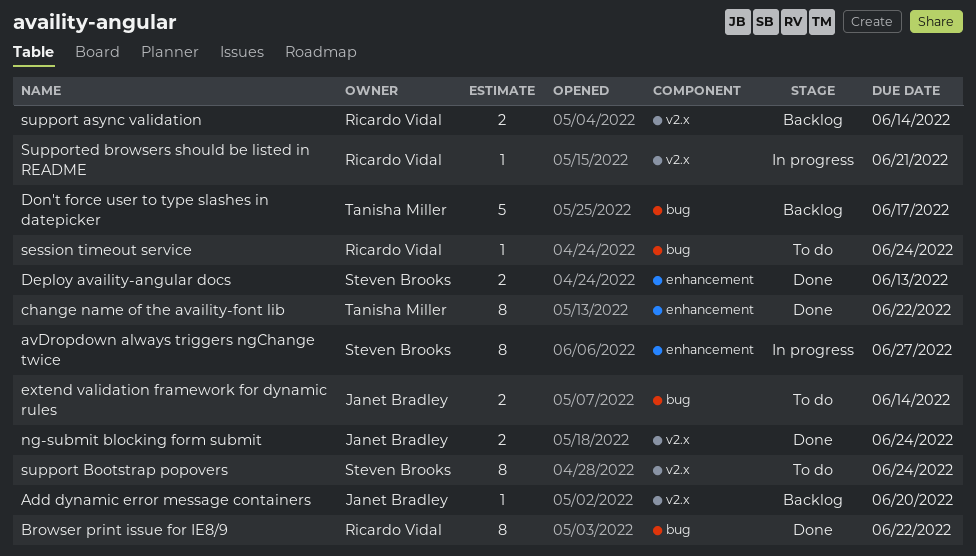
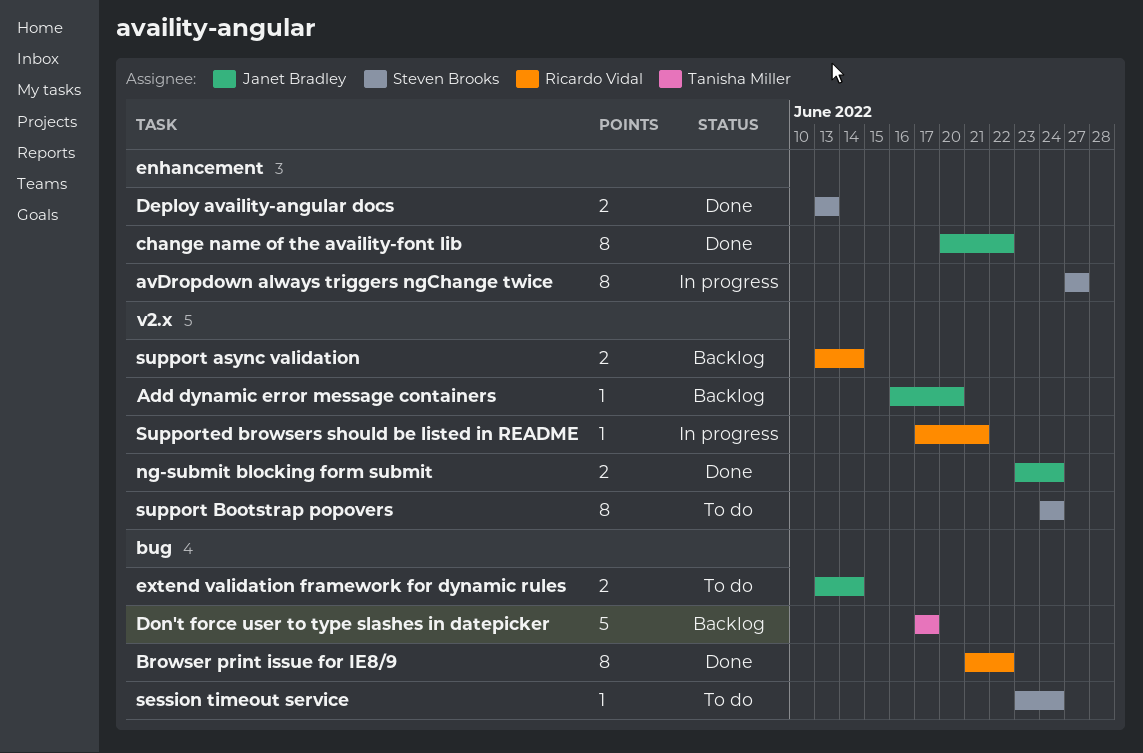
change name of the availity-font lib, owner: Tanisha Miller -> Janet Bradley
session timeout service, owner: Ricardo Vidal -> Steven Brooks

